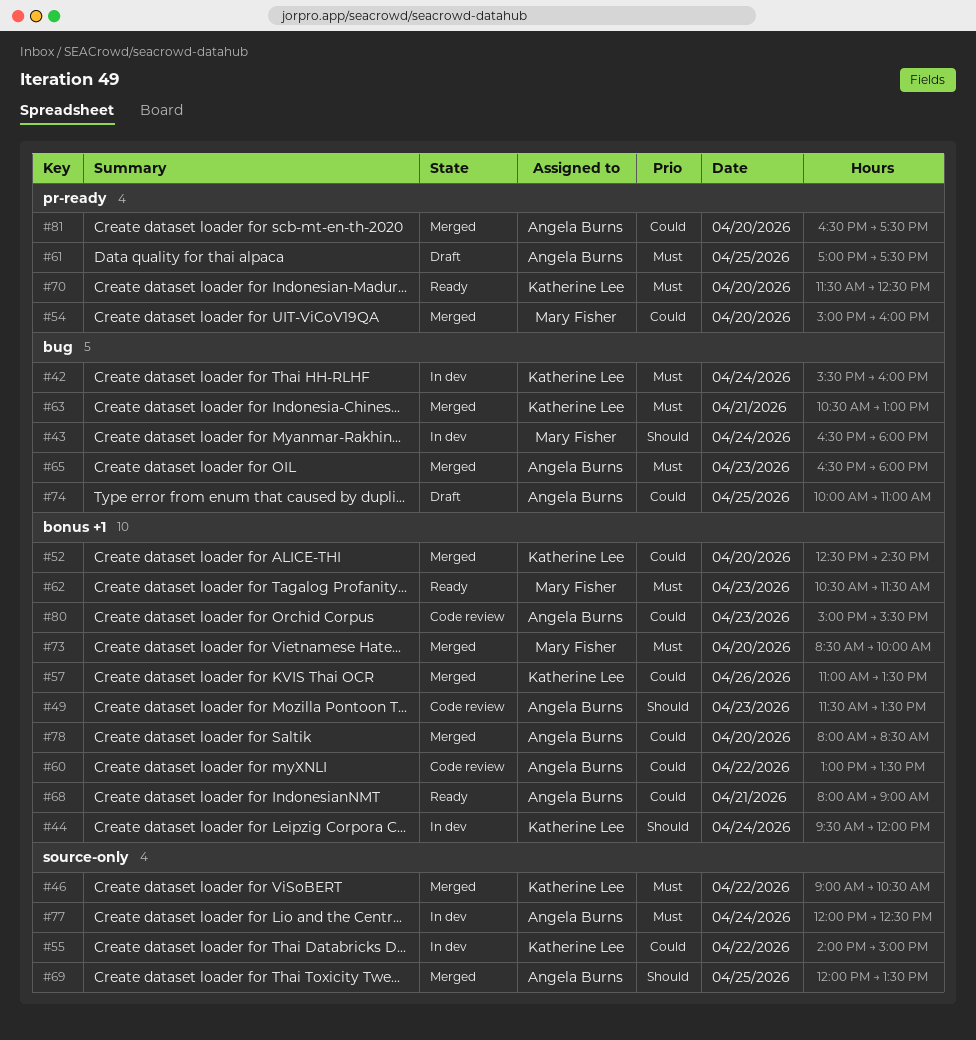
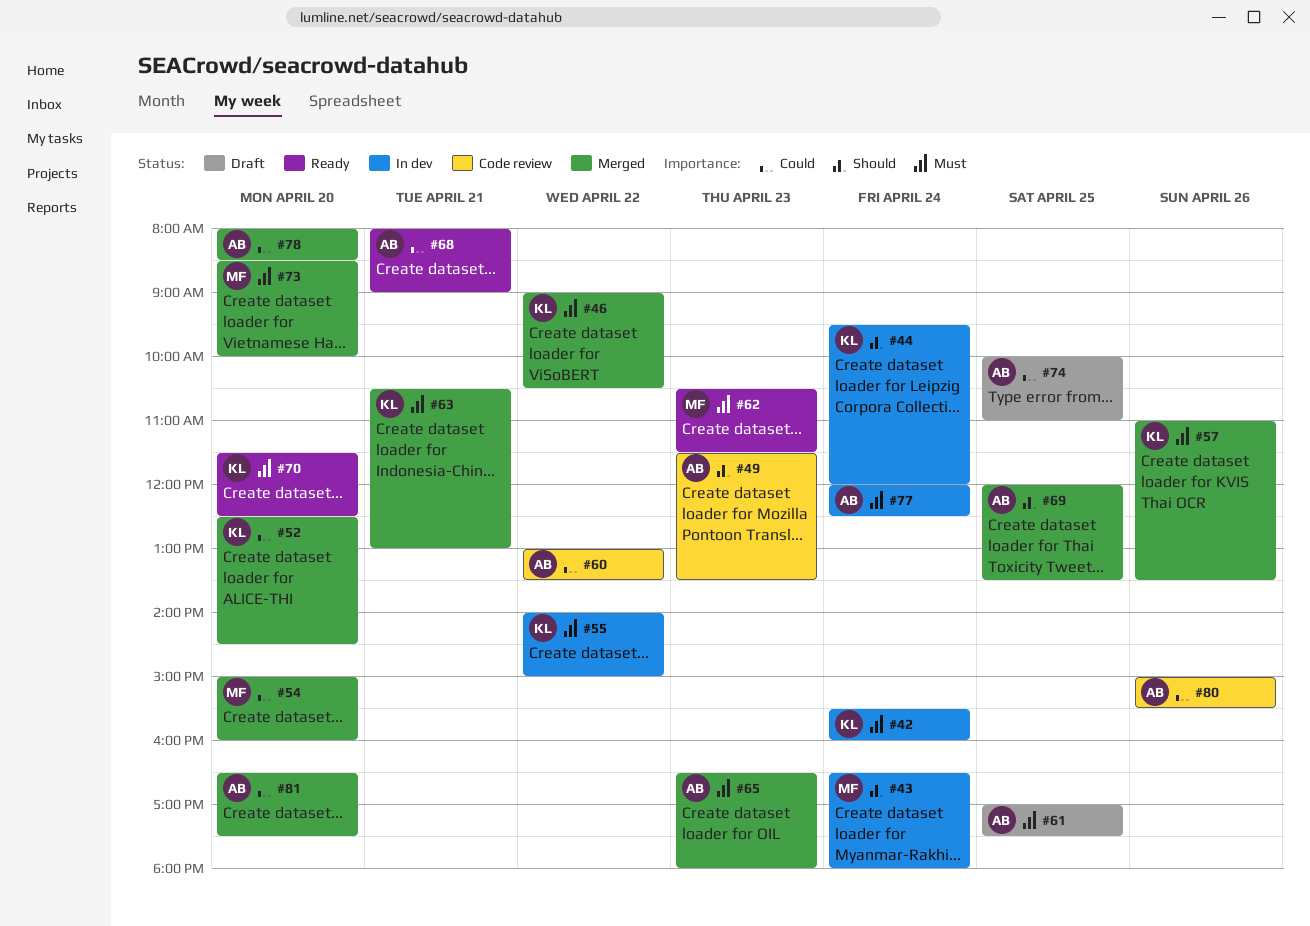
#55, priority: Could -> Must
#57, priority: Could -> Must
#80, day: Apr 23 -> Apr 26

